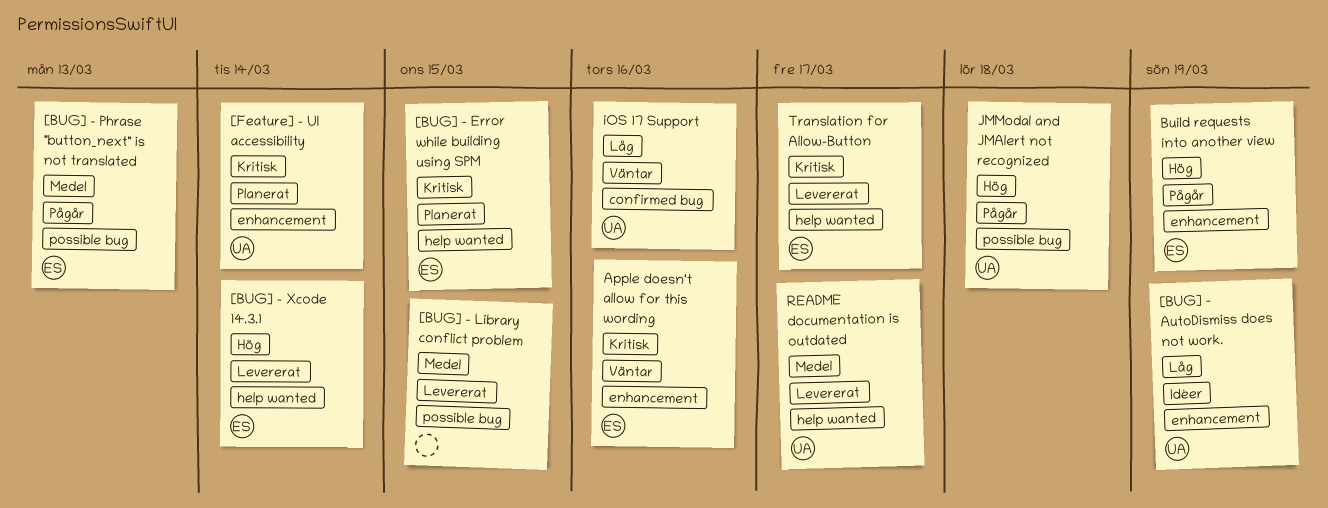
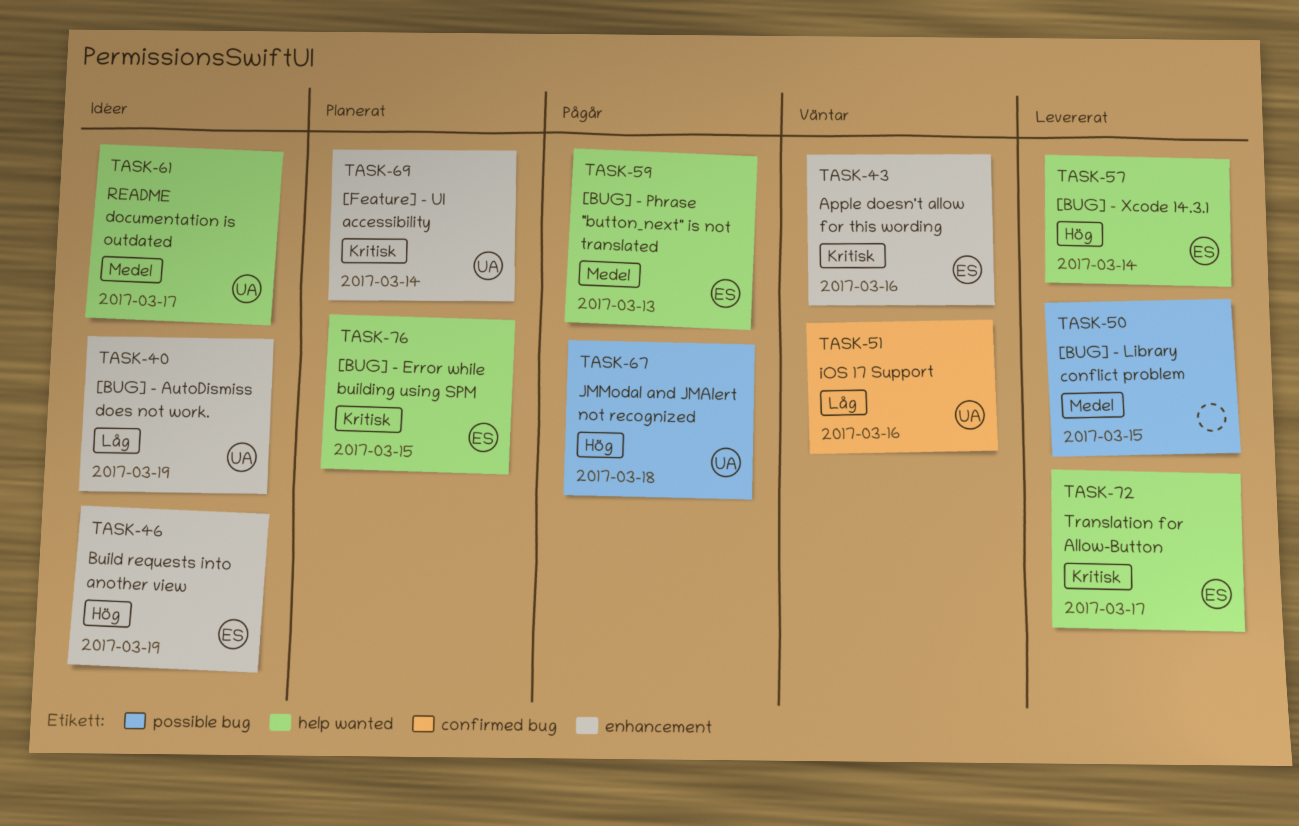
[BUG] - Phrase "button_next" is not translated, label: possible bug -> help wanted
Build requests into another view, status: Pågår -> Idéer
README documentation is outdated, status: Levererat -> Idéer

